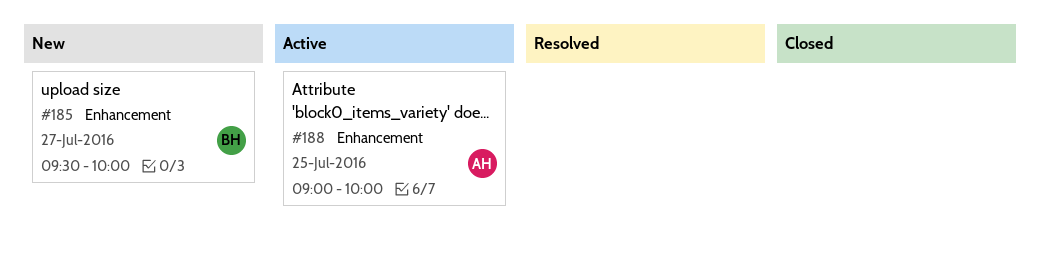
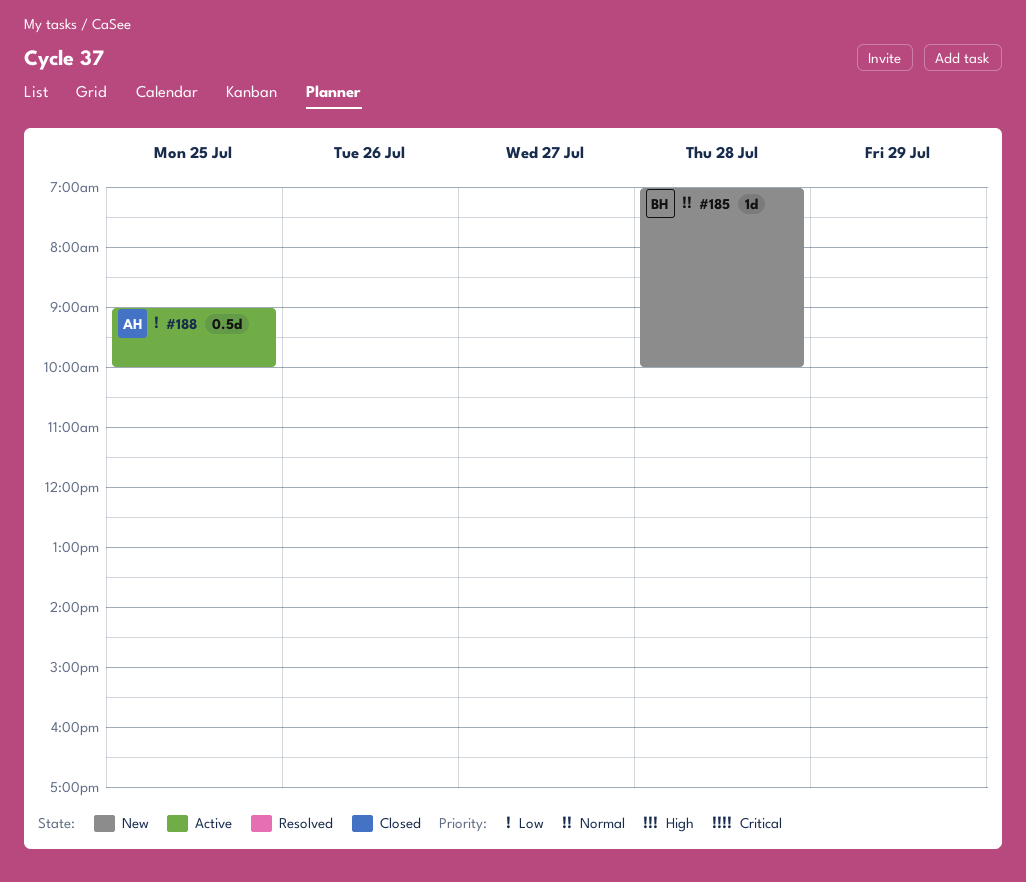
#185, day: Jul 27 -> Jul 28
#185, begins: 09:30 -> 07:00

